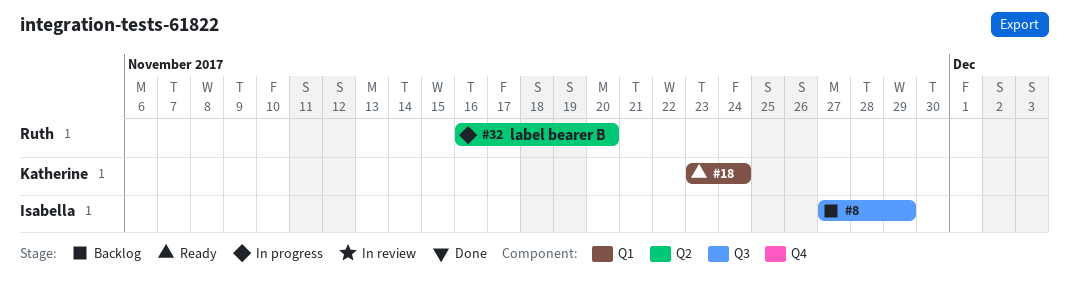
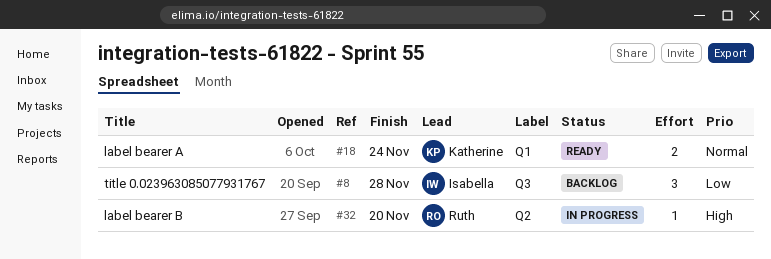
#8, due: Nov 29 -> Nov 28

